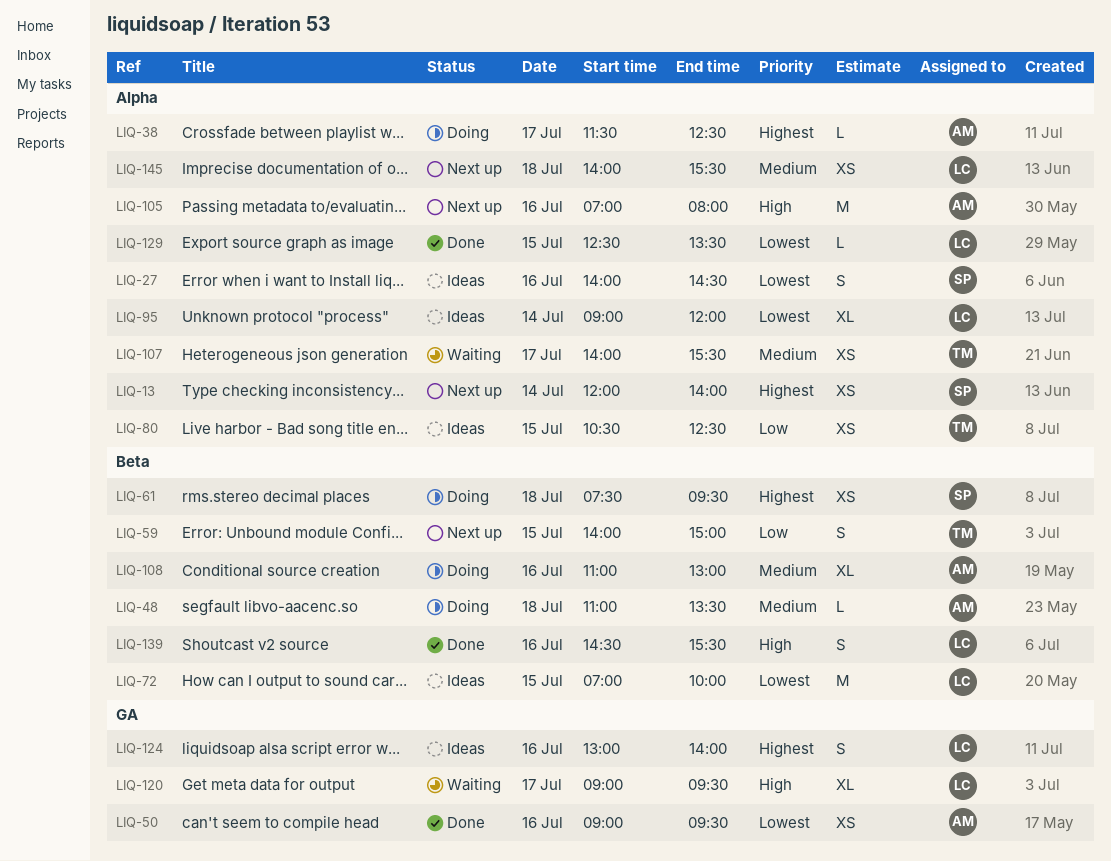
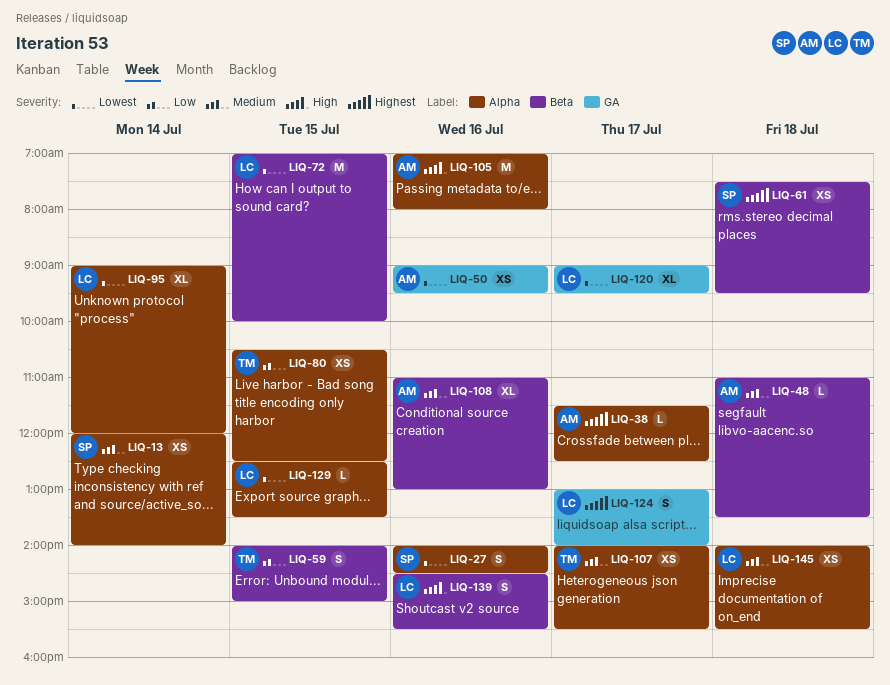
LIQ-13, priority: Highest -> Medium
LIQ-120, priority: High -> Lowest
LIQ-124, day: Jul 16 -> Jul 17

